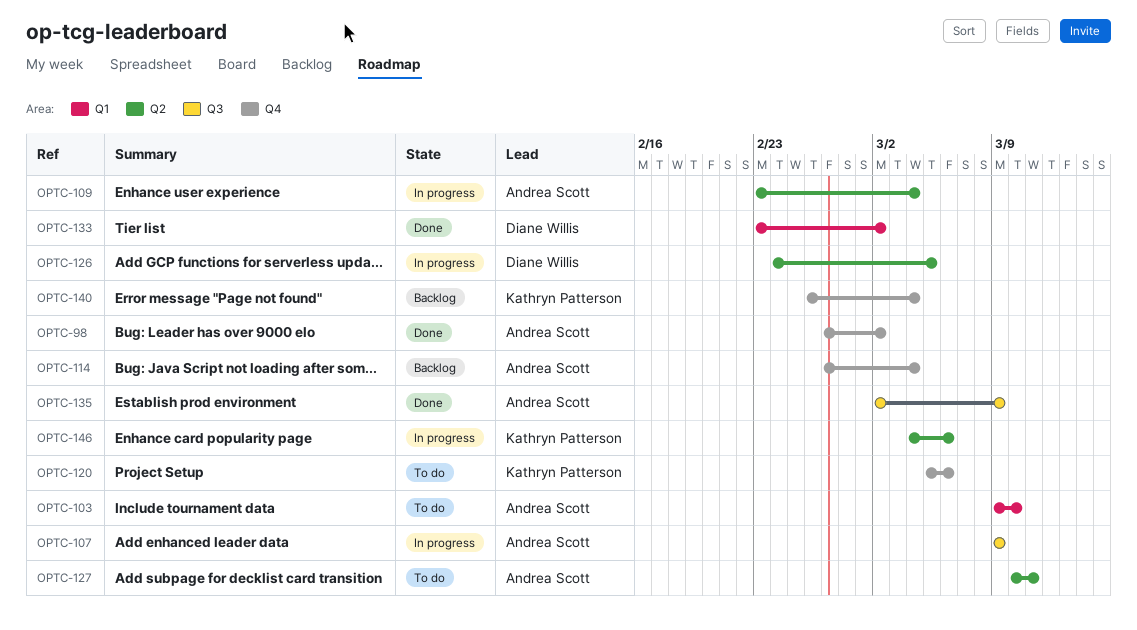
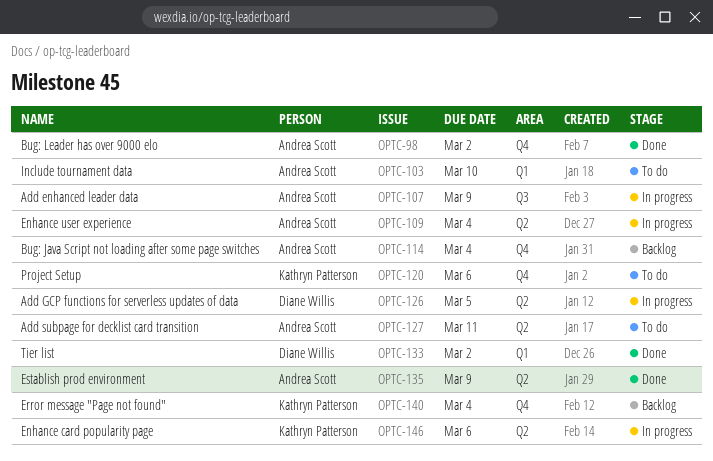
OPTC-135, label: Q3 -> Q2

